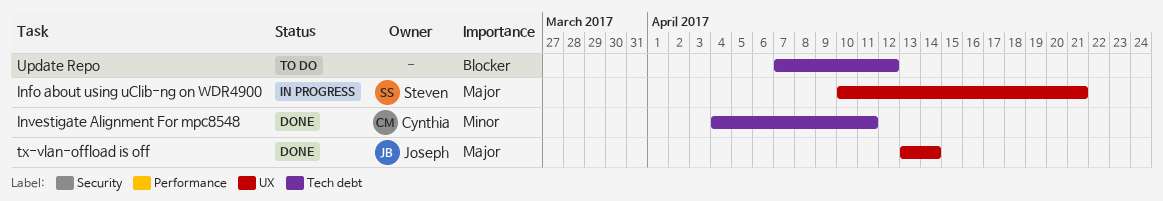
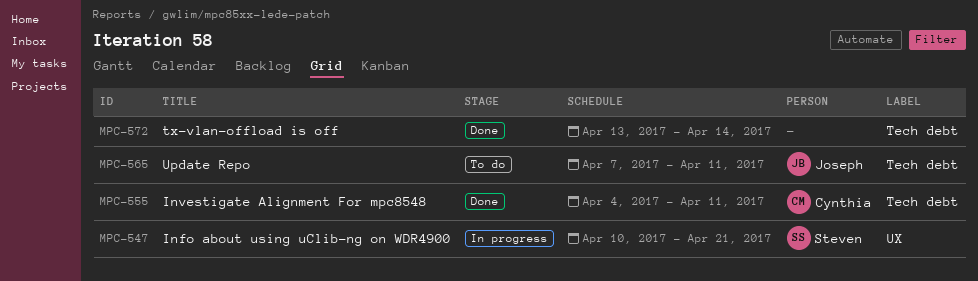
tx-vlan-offload is off, owner: Joseph -> none
tx-vlan-offload is off, label: UX -> Tech debt
Update Repo, owner: none -> Joseph
Update Repo, due: Apr 12 -> Apr 11

